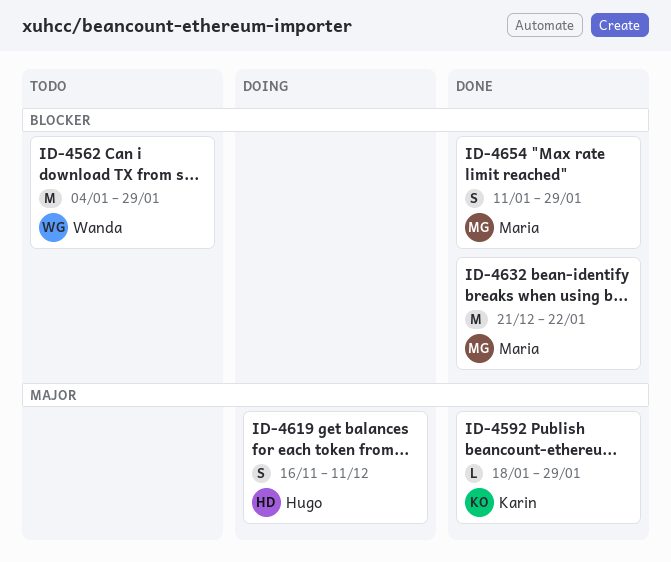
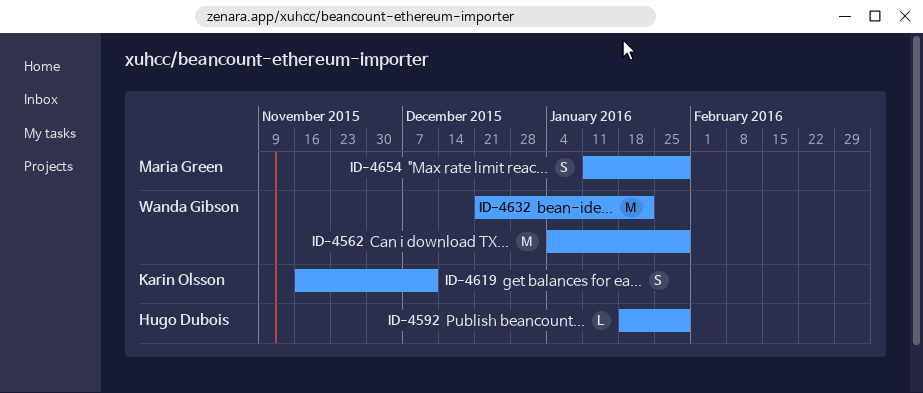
ID-4592, owner: Karin Olsson -> Hugo Dubois
ID-4619, owner: Hugo Dubois -> Karin Olsson
ID-4632, owner: Maria Green -> Wanda Gibson

